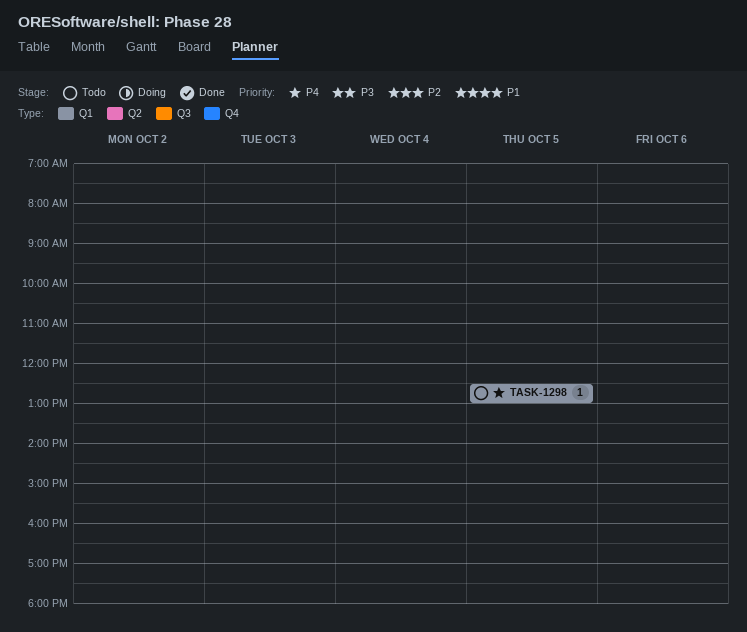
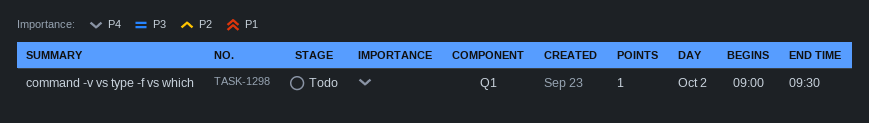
TASK-1298, day: Oct 5 -> Oct 2
TASK-1298, begins: 12:30 -> 09:00
TASK-1298, ends: 13:00 -> 09:30

